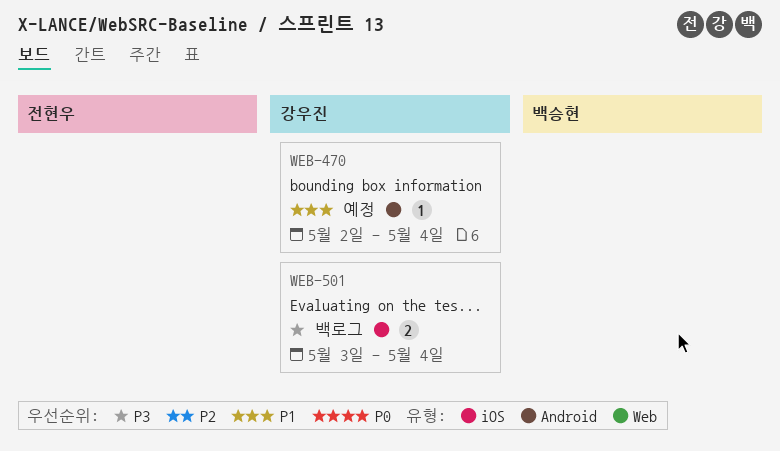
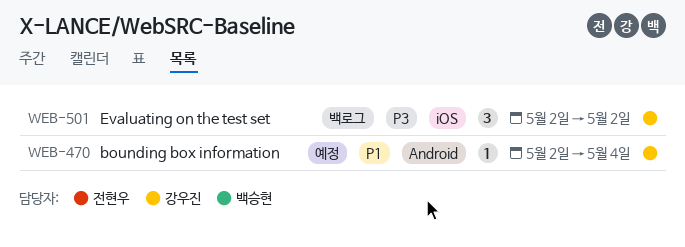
WEB-501, estimate: 2 -> 3
WEB-501, start: May 3 -> May 2
WEB-501, due: May 4 -> May 2

